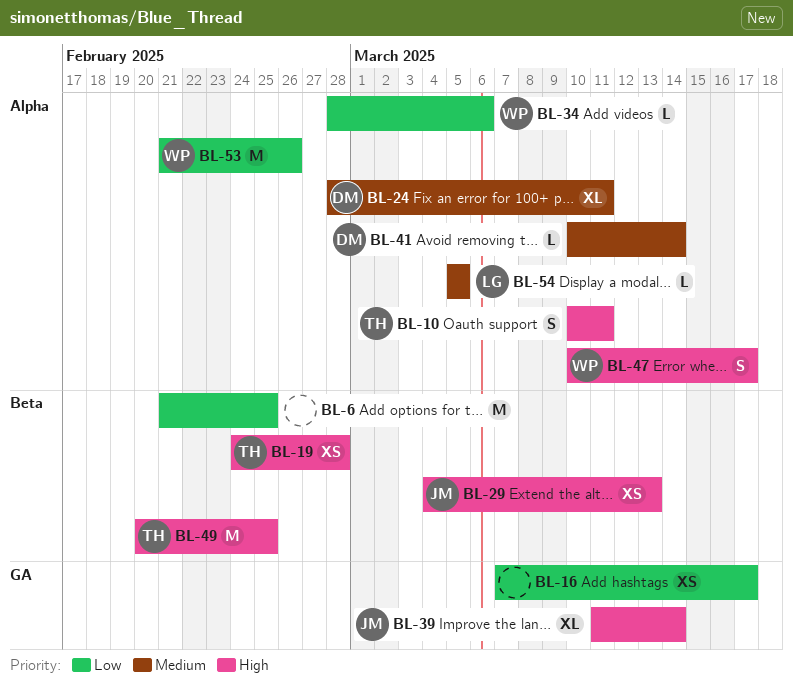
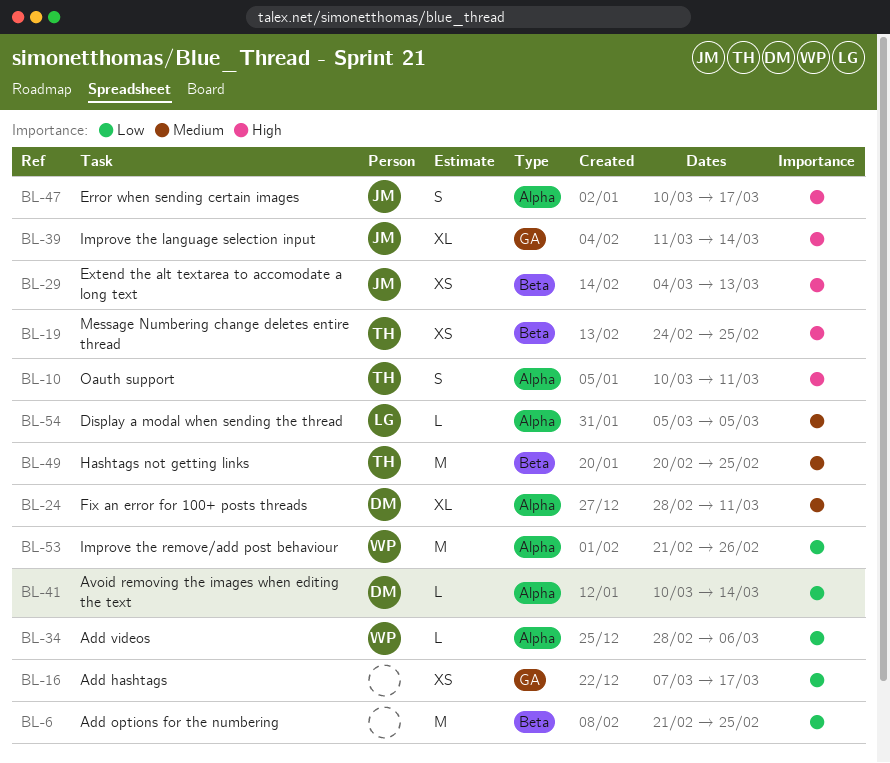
BL-19, due: Feb 28 -> Feb 25
BL-41, priority: Medium -> Low
BL-47, owner: WP -> JM
BL-49, priority: High -> Medium

